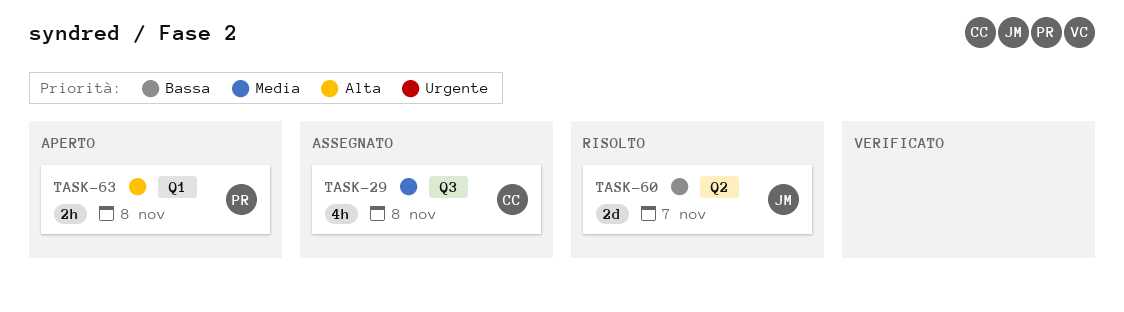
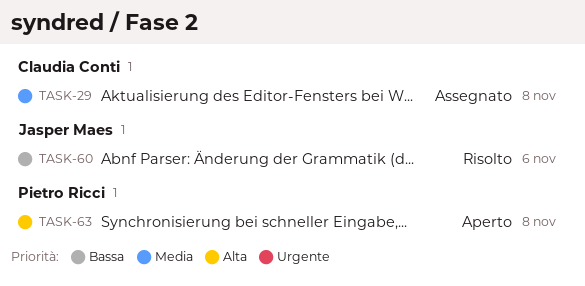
TASK-60, due: Nov 7 -> Nov 6

